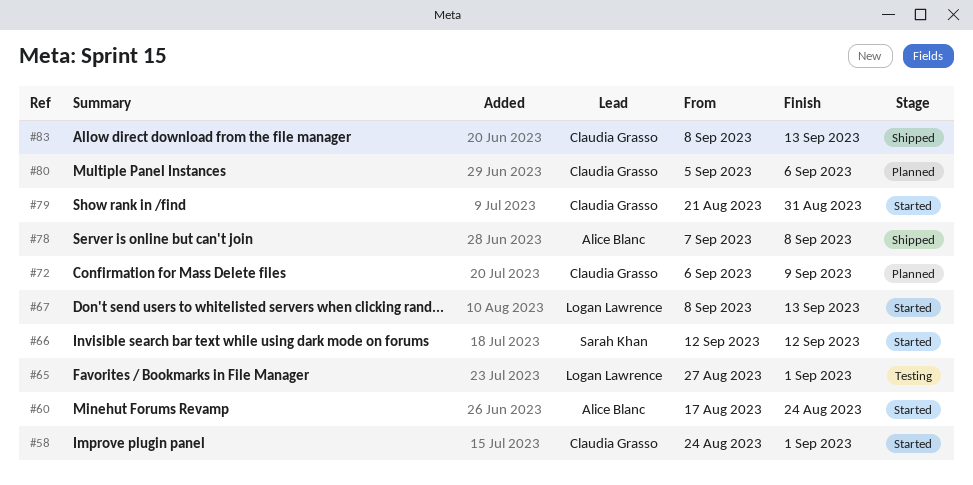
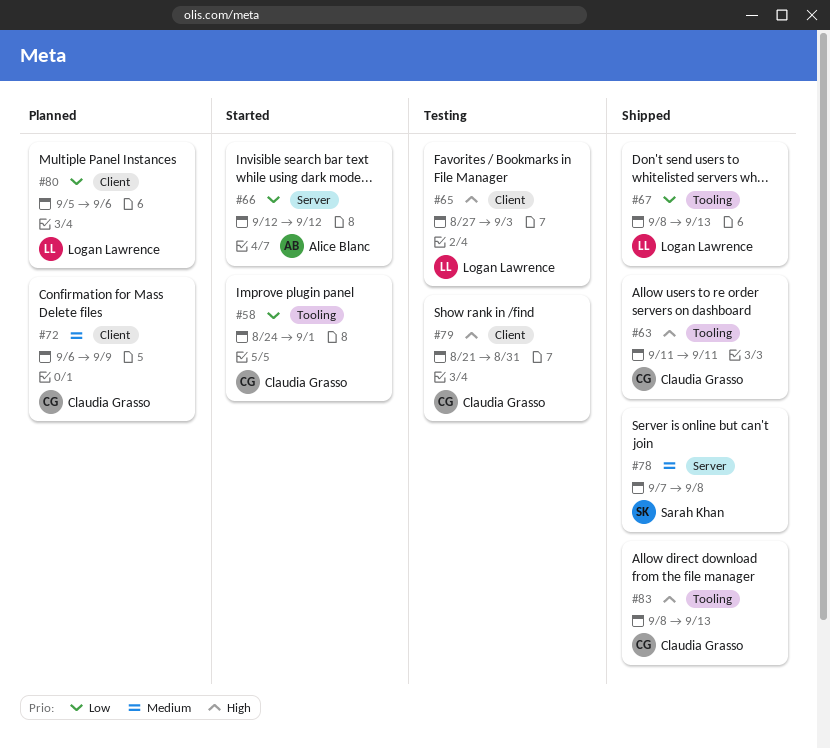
#60: present -> none
#63: none -> present
#65, due: Sep 1 -> Sep 3
#66, owner: Sarah Khan -> Alice Blanc
#67, status: Started -> Shipped
#78, owner: Alice Blanc -> Sarah Khan
#79, status: Started -> Testing
#80, owner: Claudia Grasso -> Logan Lawrence

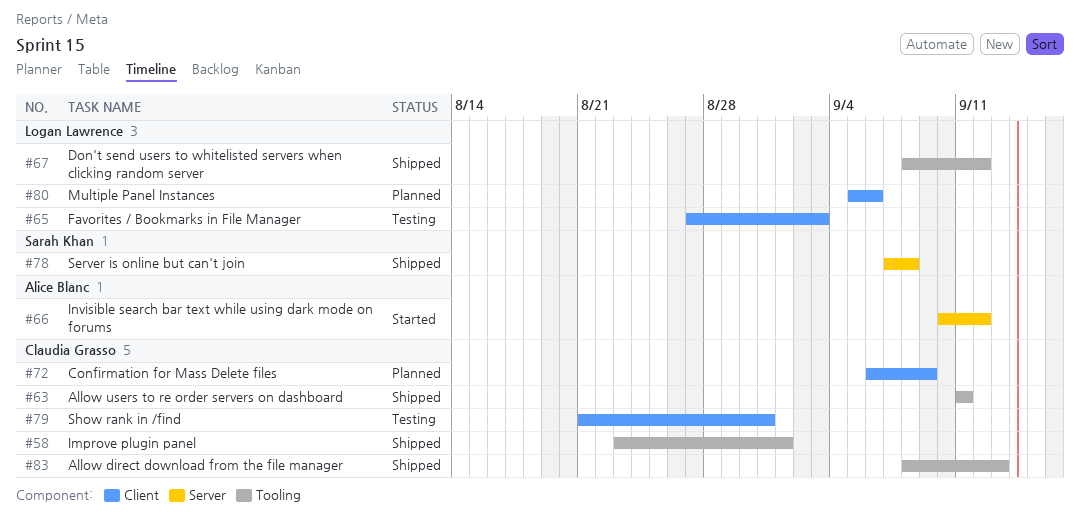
#58, status: Started -> Shipped
#58, start: Aug 24 -> Aug 23
#66, start: Sep 12 -> Sep 10
#67, due: Sep 13 -> Sep 12

